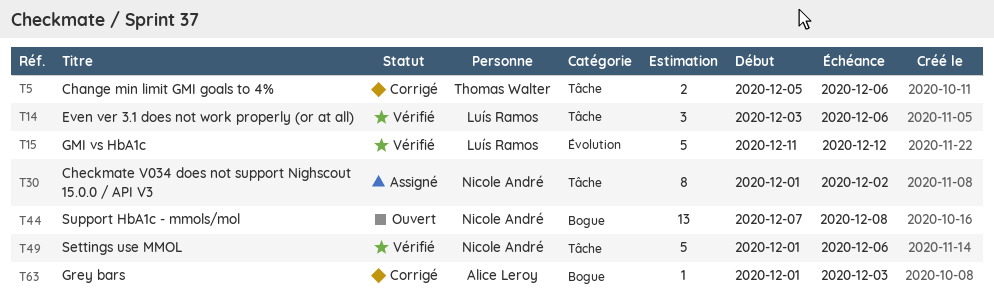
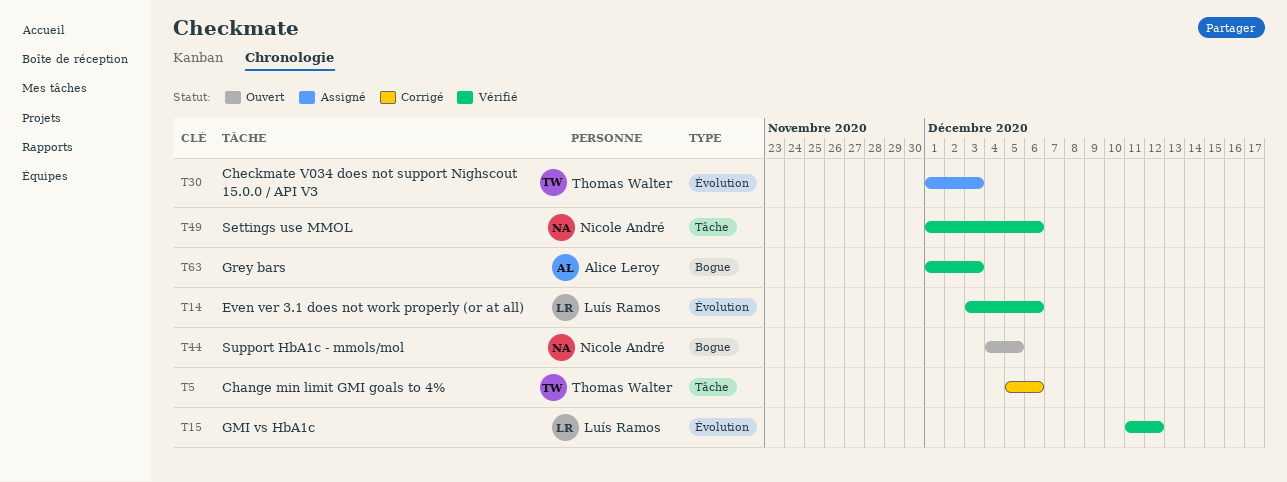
T14, label: Tâche -> Évolution
T30, owner: Nicole André -> Thomas Walter
T30, label: Tâche -> Évolution
T30, due: Dec 2 -> Dec 3
T44, start: Dec 7 -> Dec 4
T44, due: Dec 8 -> Dec 5
T63, status: Corrigé -> Vérifié

